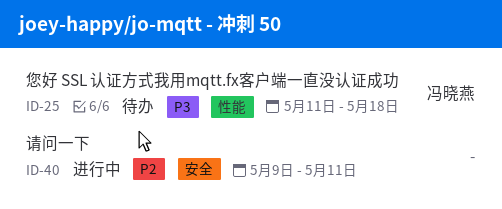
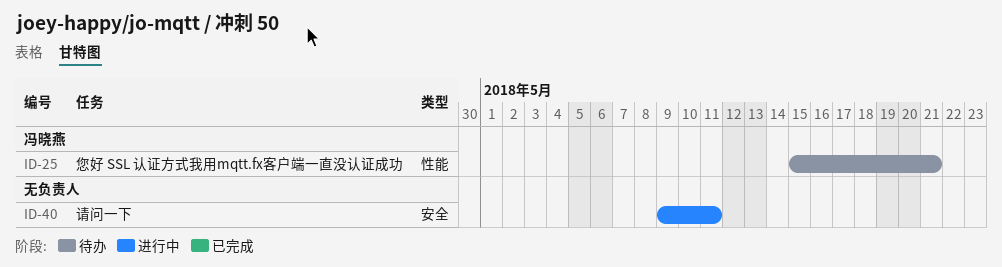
ID-25, start: May 11 -> May 15
ID-25, due: May 18 -> May 21

